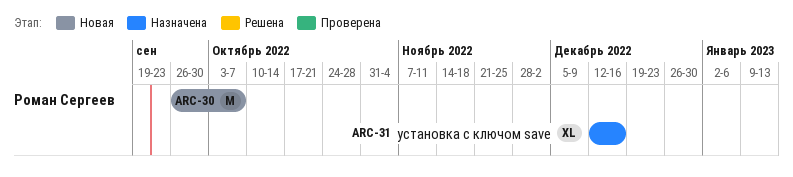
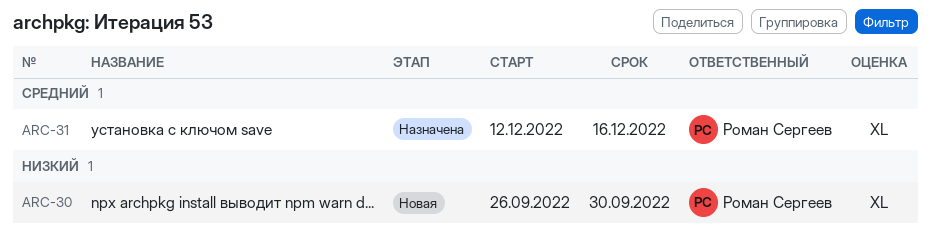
ARC-30, estimate: M -> XL
ARC-30, due: Oct 7 -> Sep 30

